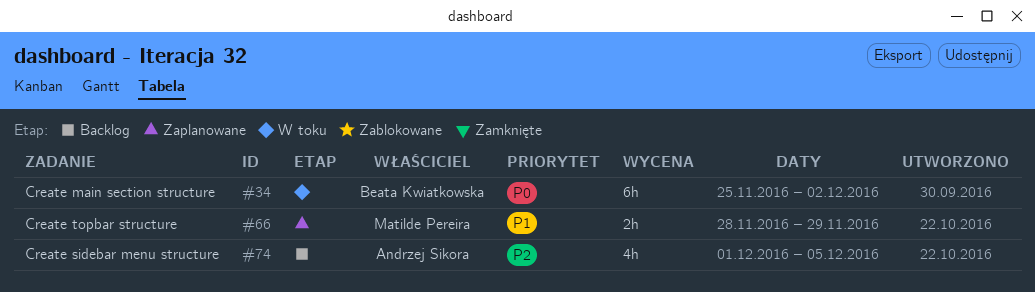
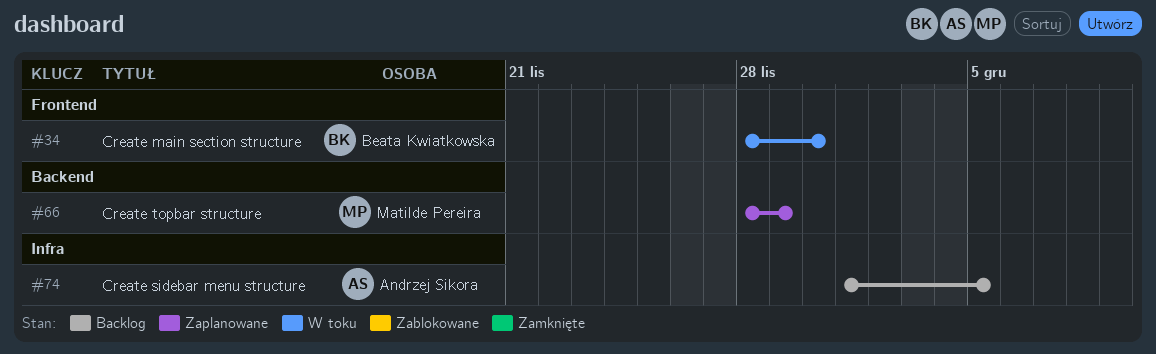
#34, start: Nov 25 -> Nov 28
#34, due: Dec 2 -> Nov 30

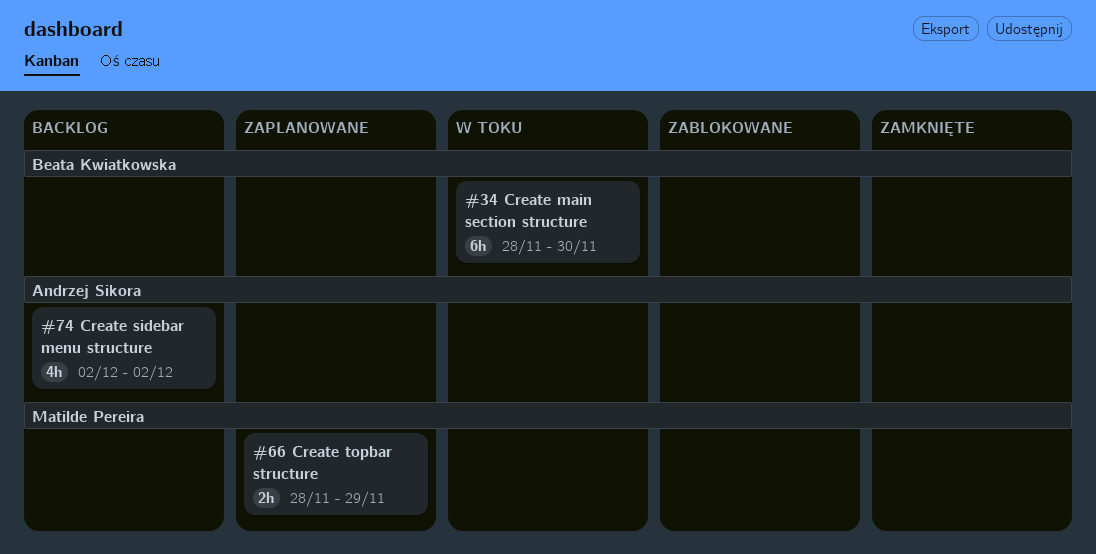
#74, start: Dec 1 -> Dec 2
#74, due: Dec 5 -> Dec 2

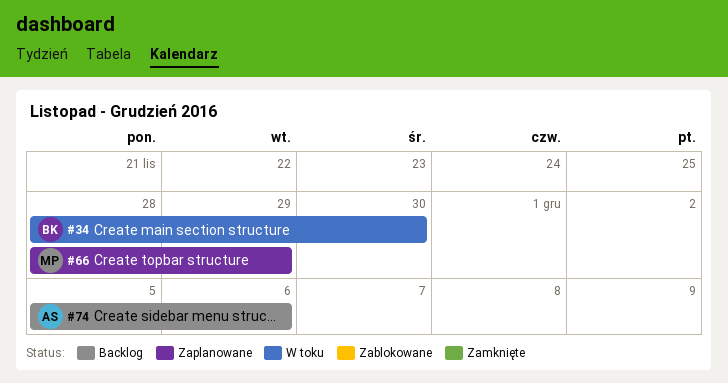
#74, start: Dec 2 -> Dec 5
#74, due: Dec 2 -> Dec 6

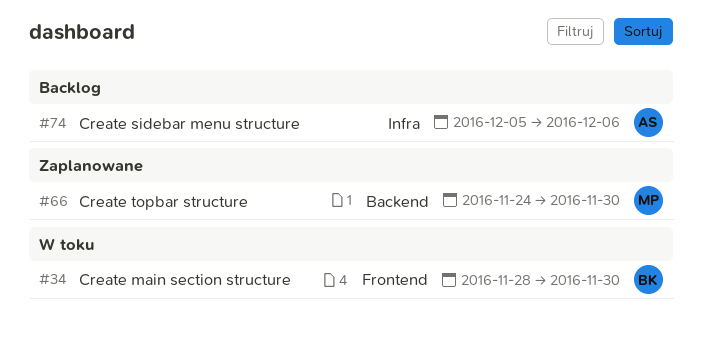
#66, start: Nov 28 -> Nov 24
#66, due: Nov 29 -> Nov 30

